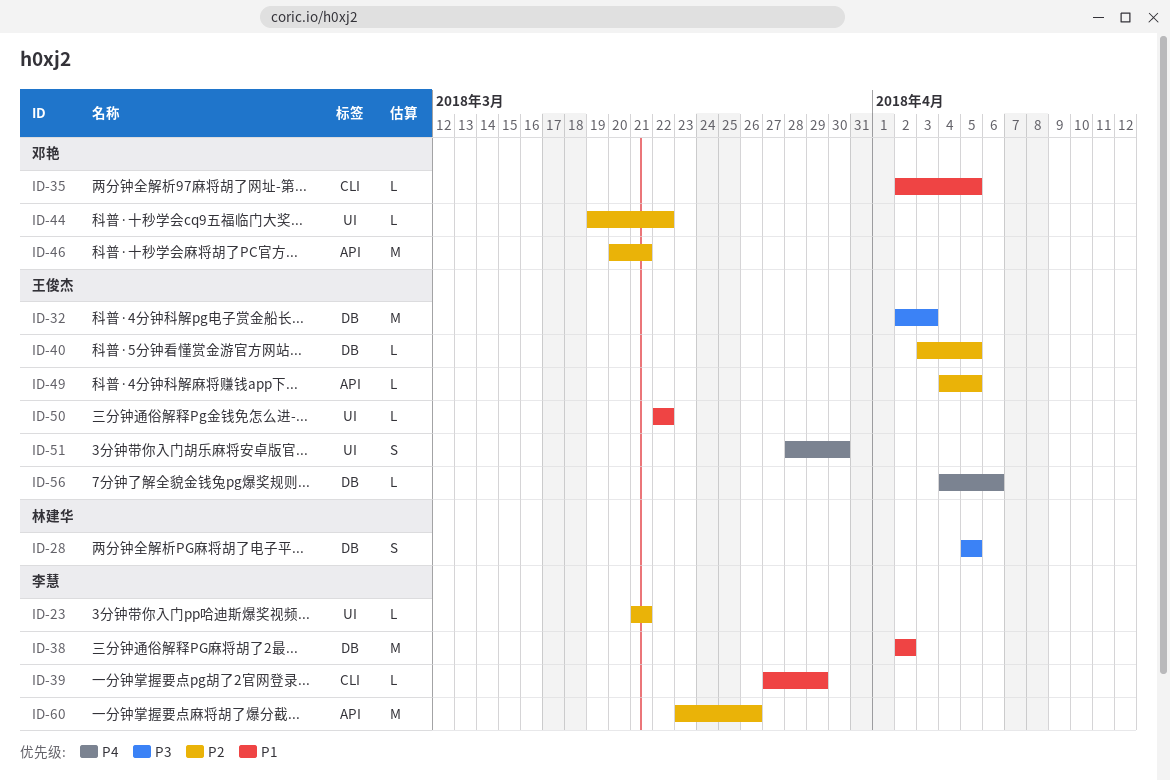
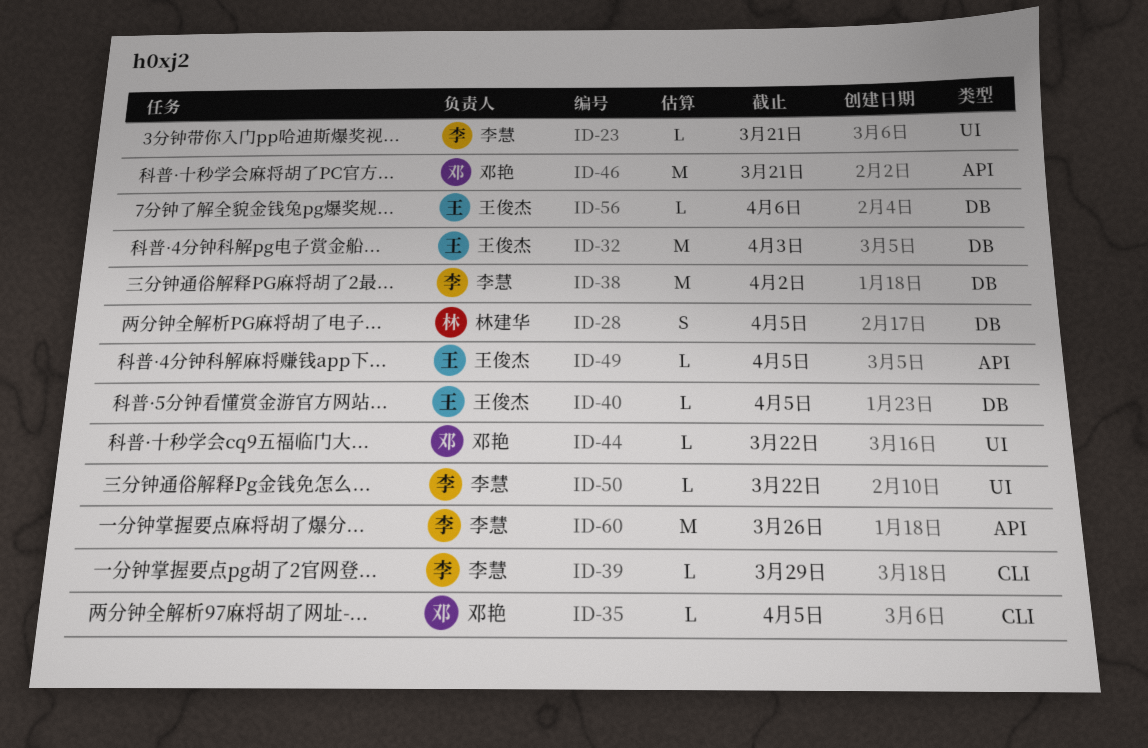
ID-50, owner: 王俊杰 -> 李慧
ID-51: present -> none

